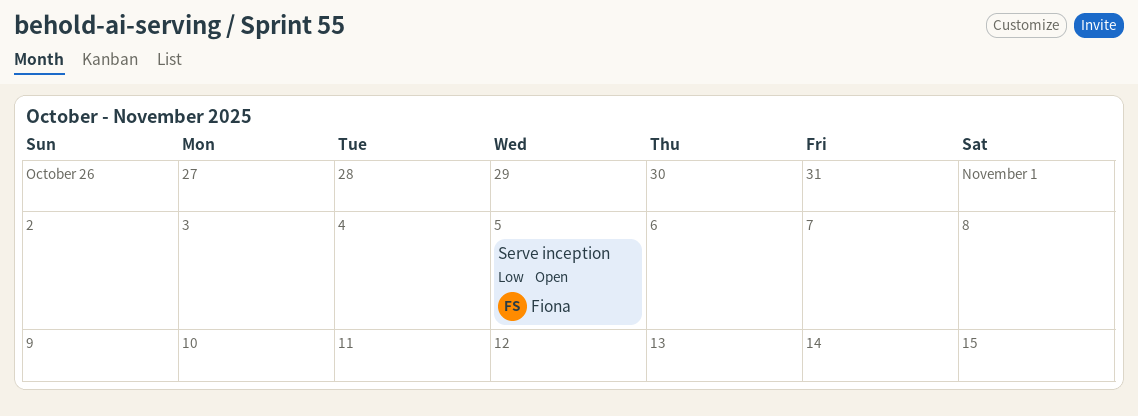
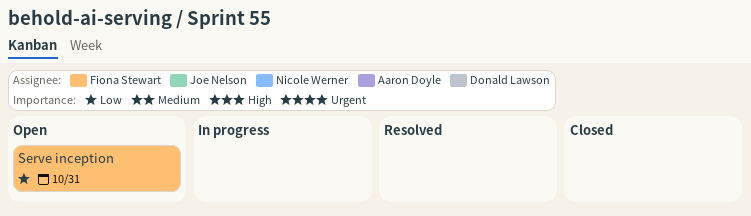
Serve inception, due: Nov 5 -> Oct 31

